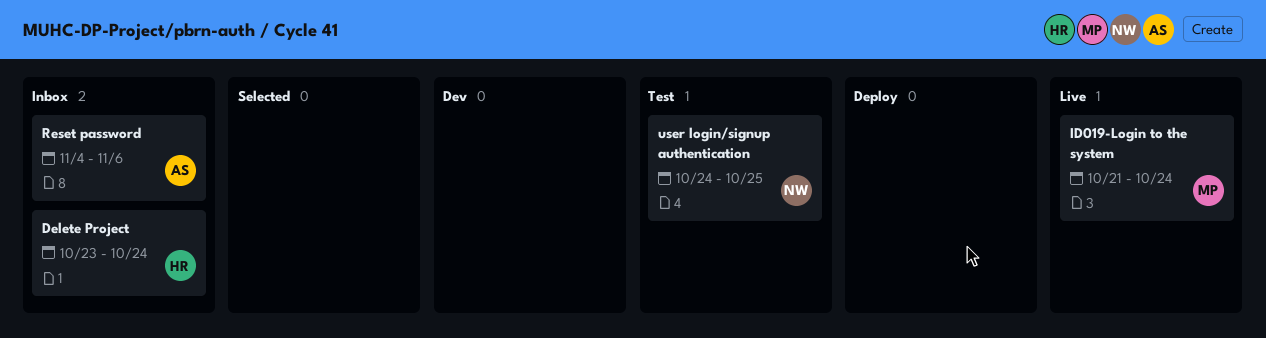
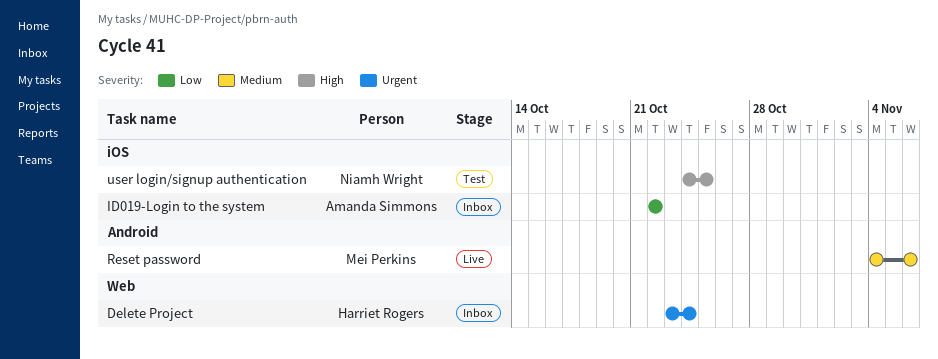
ID019-Login to the system, status: Live -> Inbox
ID019-Login to the system, owner: Mei Perkins -> Amanda Simmons
ID019-Login to the system, start: Oct 21 -> Oct 22
ID019-Login to the system, due: Oct 24 -> Oct 22
Reset password, status: Inbox -> Live
Reset password, owner: Amanda Simmons -> Mei Perkins

